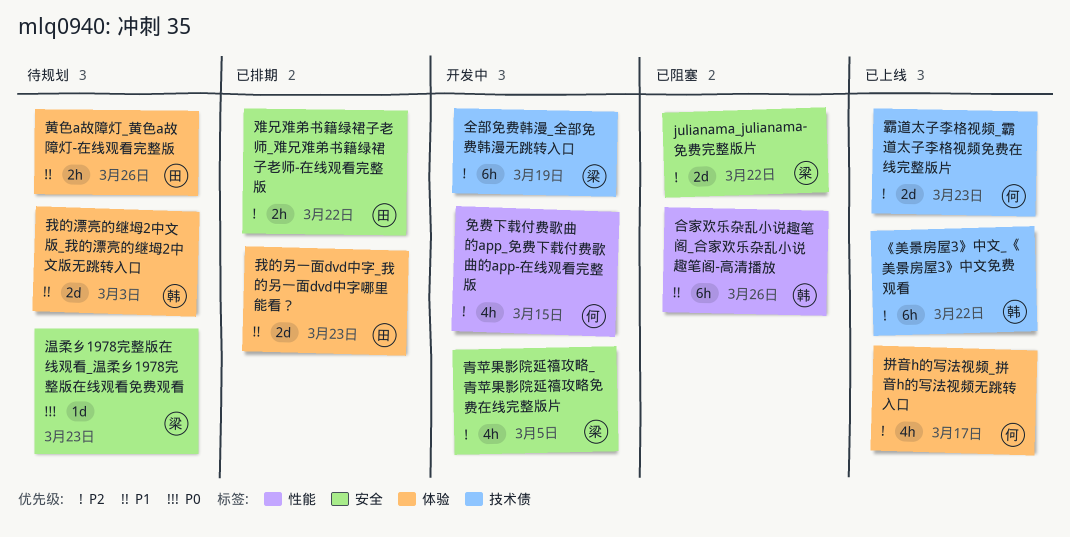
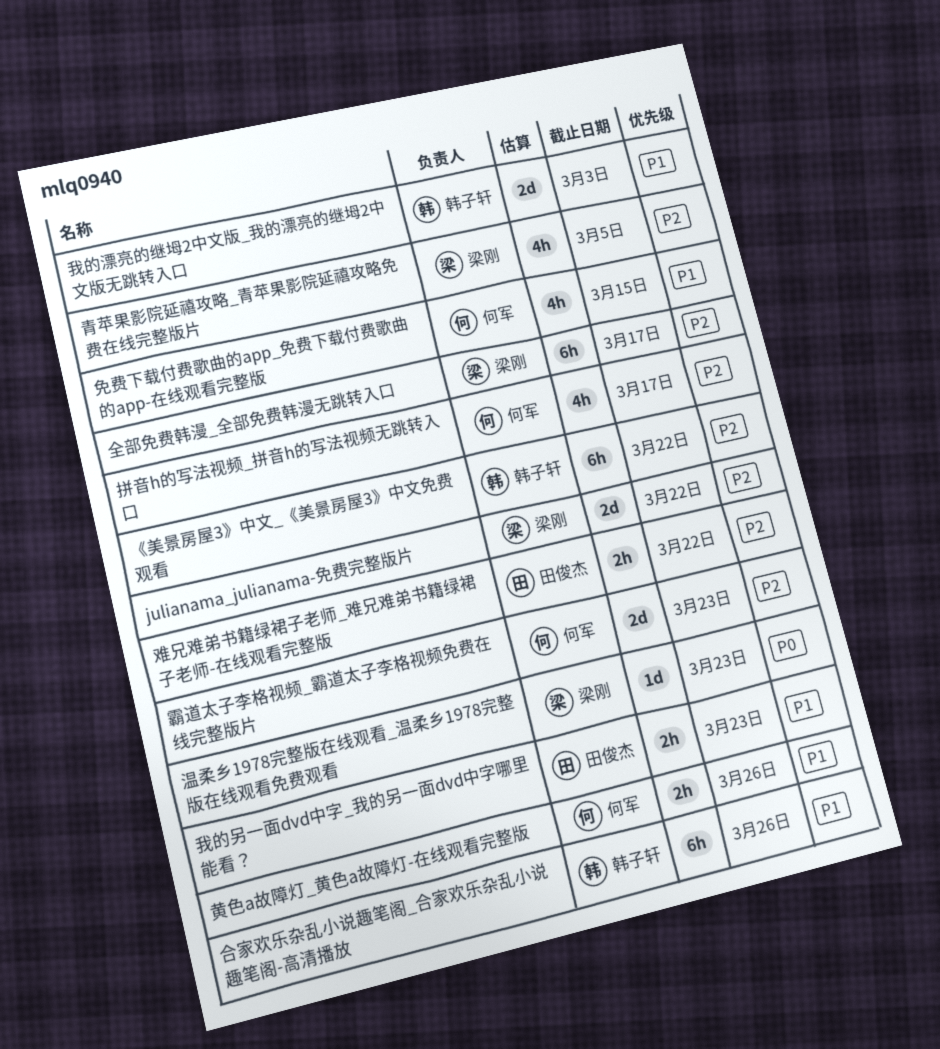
免费下载付费歌曲的app_免费下载付费歌曲的app-在线观看完整版, priority: P2 -> P1
全部免费韩漫_全部免费韩漫无跳转入口, due: Mar 19 -> Mar 17
我的另一面dvd中字_我的另一面dvd中字哪里能看？, estimate: 2d -> 2h
黄色a故障灯_黄色a故障灯-在线观看完整版, owner: 田俊杰 -> 何军

